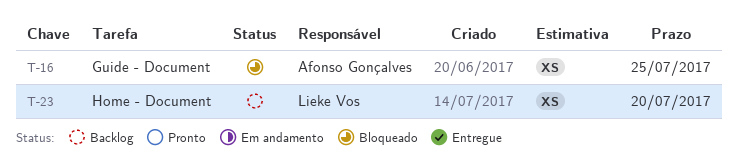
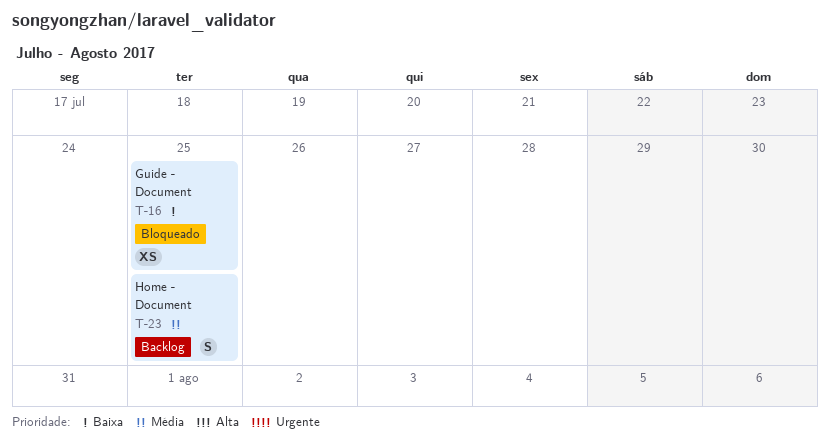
T-23, estimate: XS -> S
T-23, due: Jul 20 -> Jul 25

